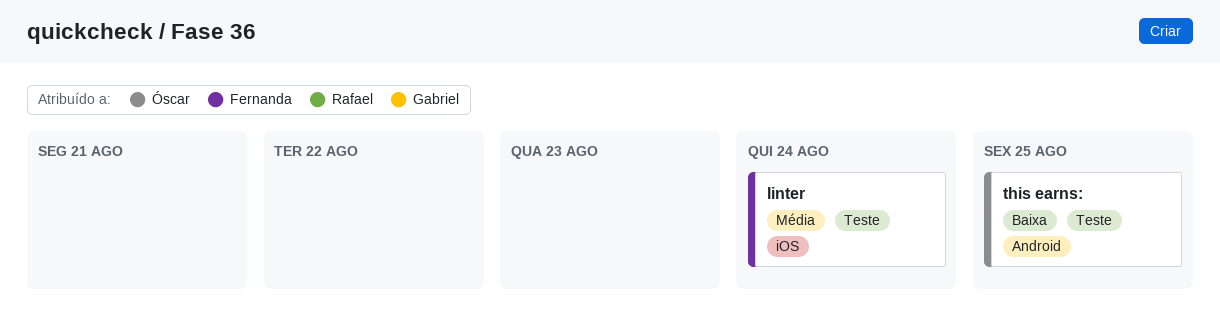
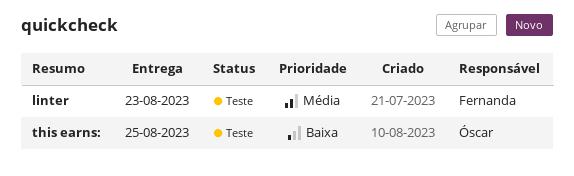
linter, due: Aug 24 -> Aug 23

